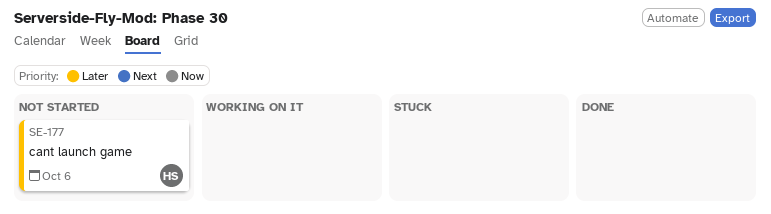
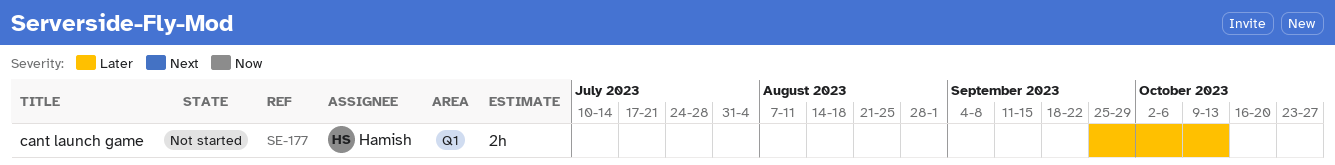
SE-177, due: Oct 6 -> Oct 13

